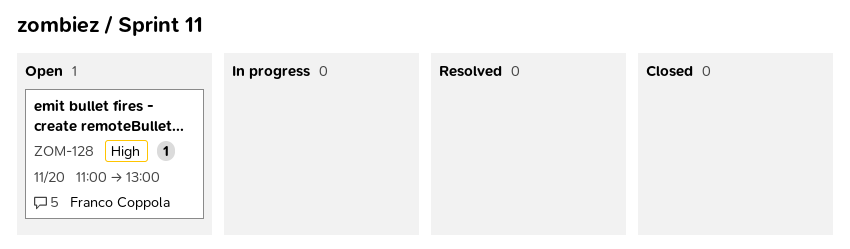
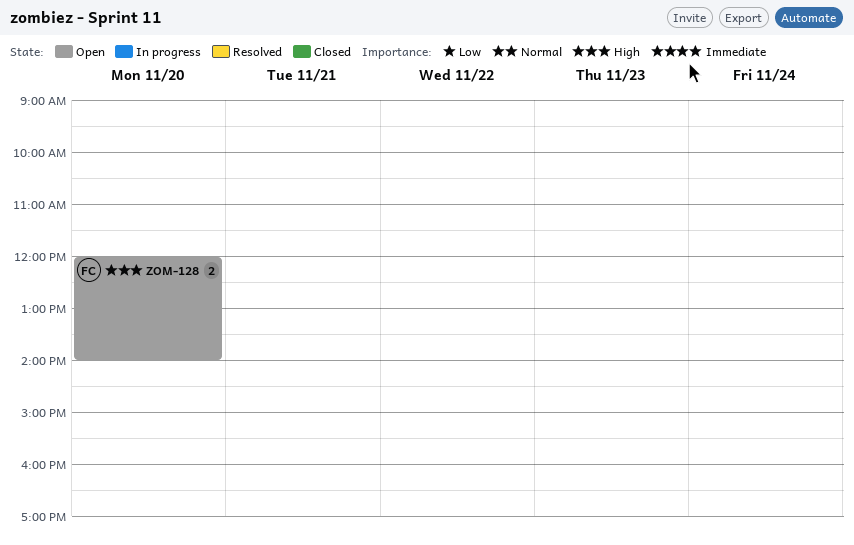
ZOM-128, estimate: 1 -> 2
ZOM-128, begins: 11:00 -> 12:00
ZOM-128, ends: 13:00 -> 14:00

